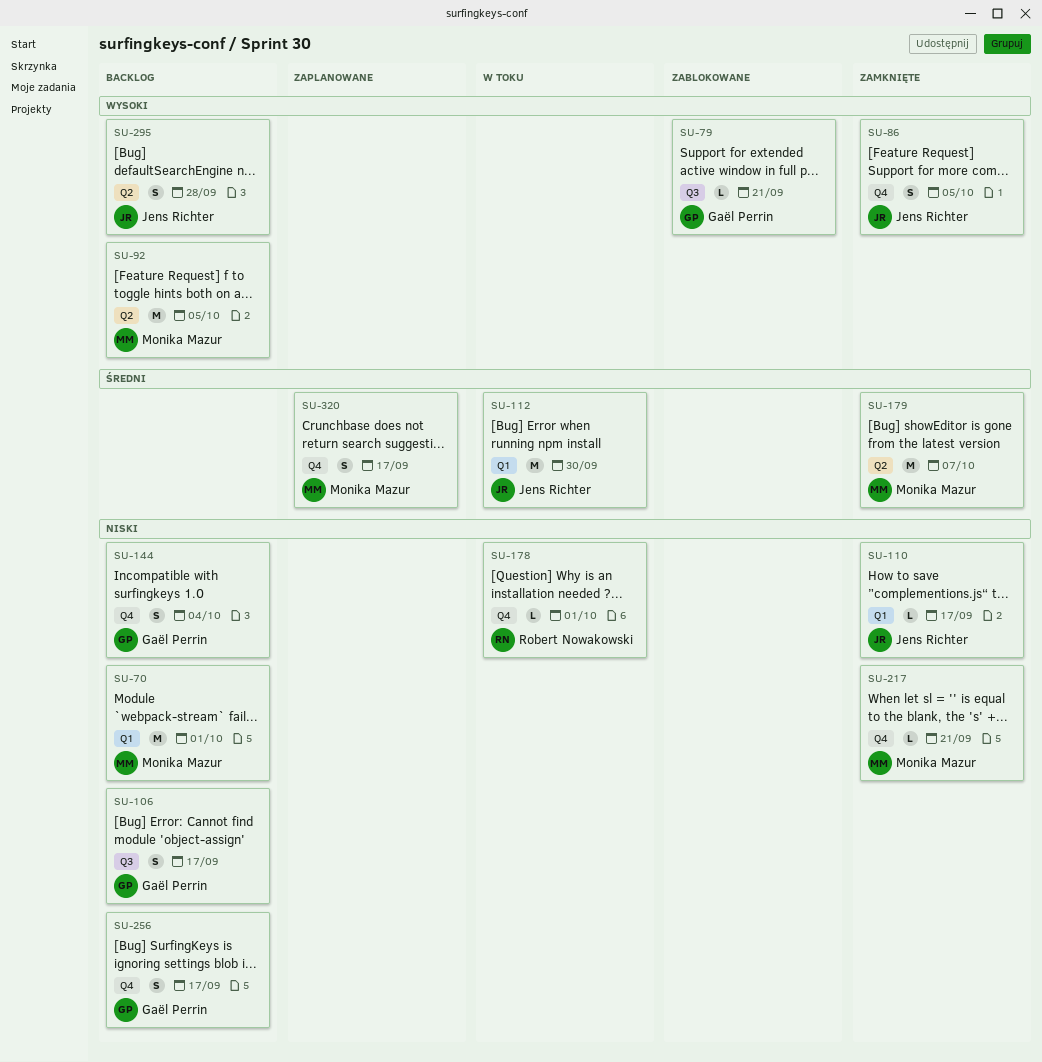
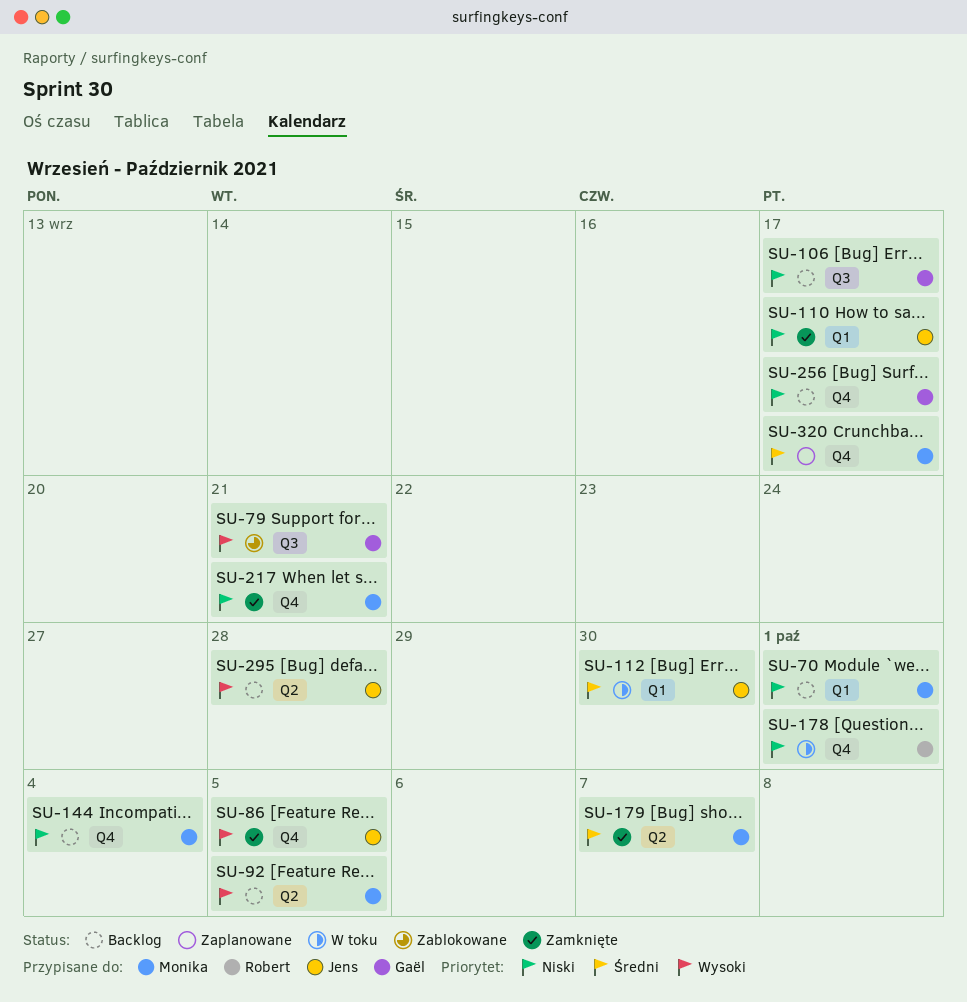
SU-144, owner: Gaël Perrin -> Monika Mazur

